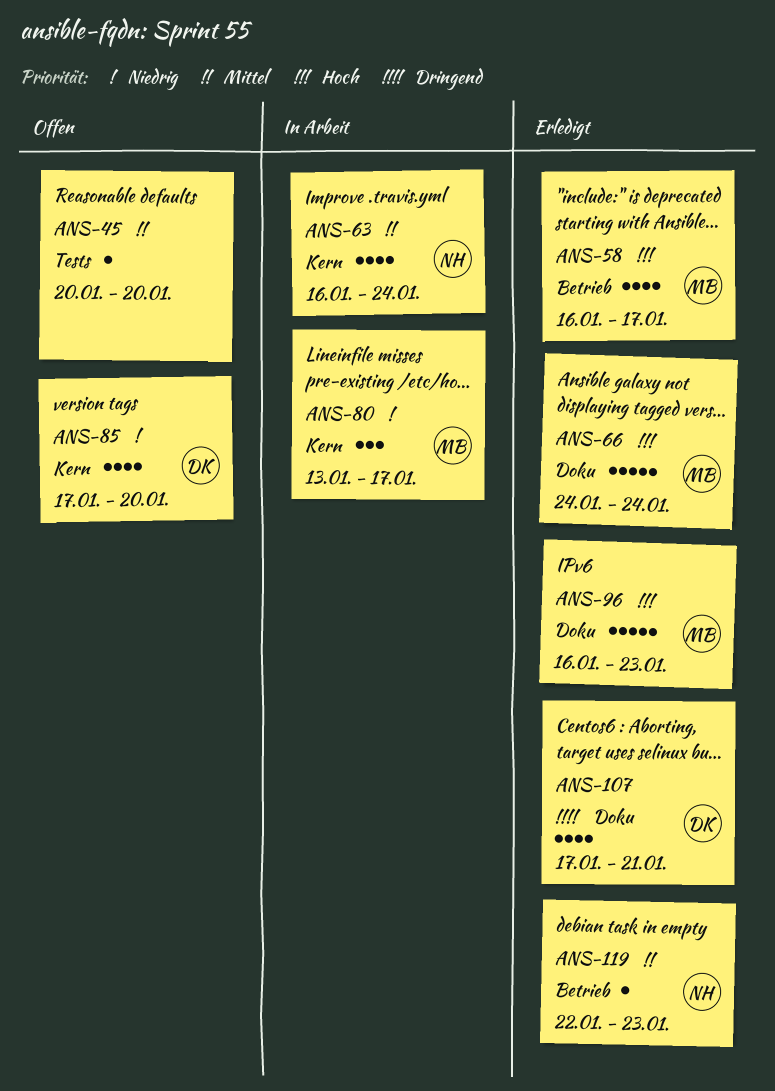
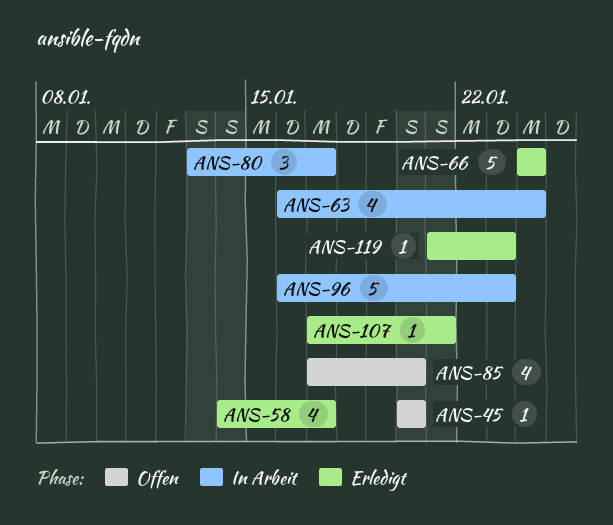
ANS-58, start: Jan 16 -> Jan 14
ANS-96, status: Erledigt -> In Arbeit
ANS-107, estimate: 4 -> 1
ANS-119, start: Jan 22 -> Jan 21

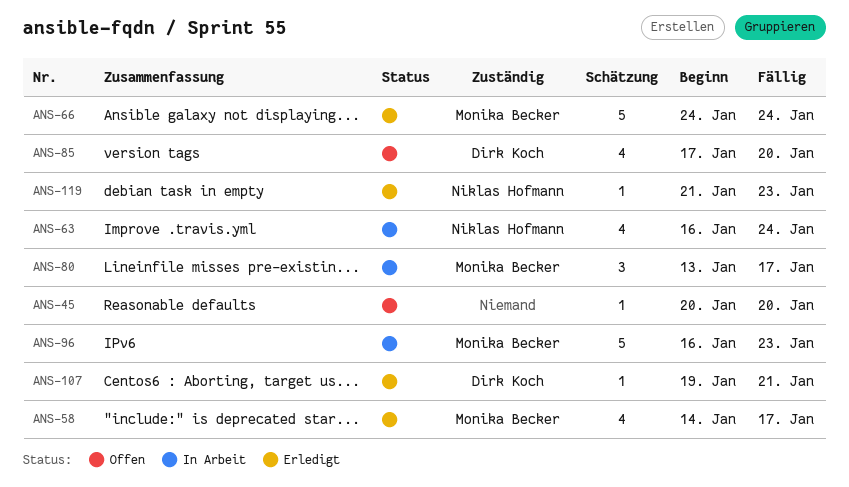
ANS-107, start: Jan 17 -> Jan 19

